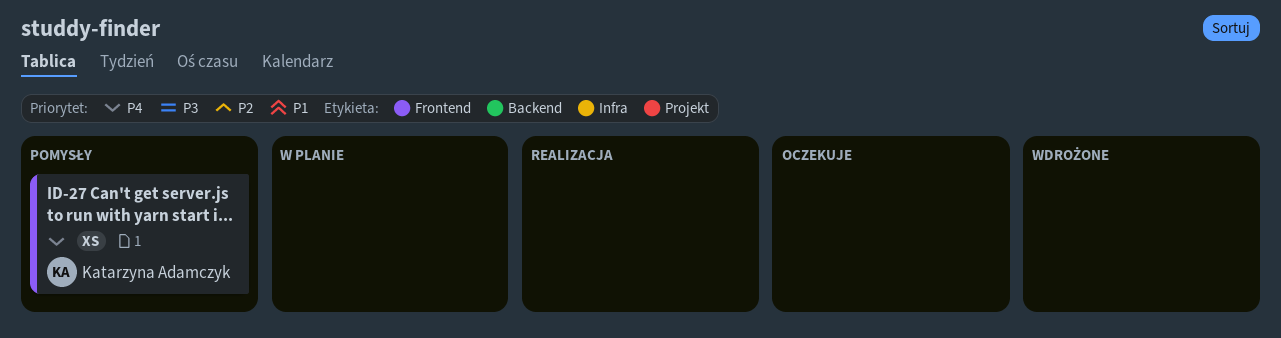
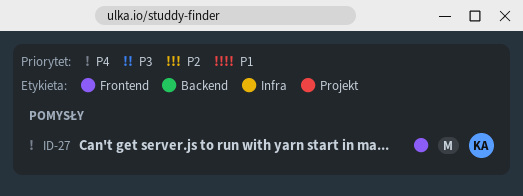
ID-27, estimate: XS -> M

